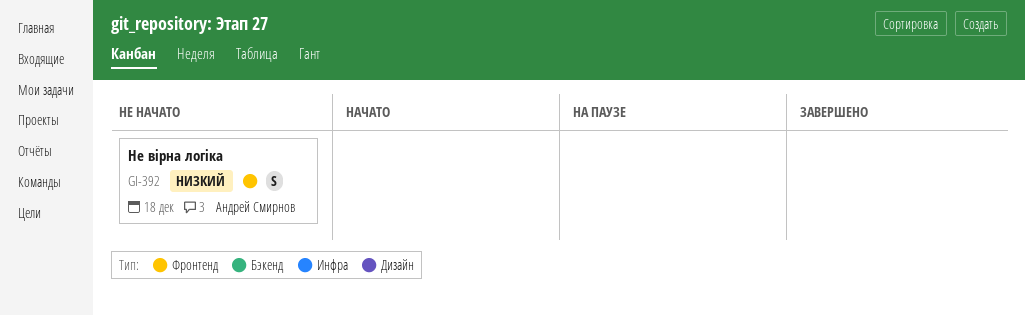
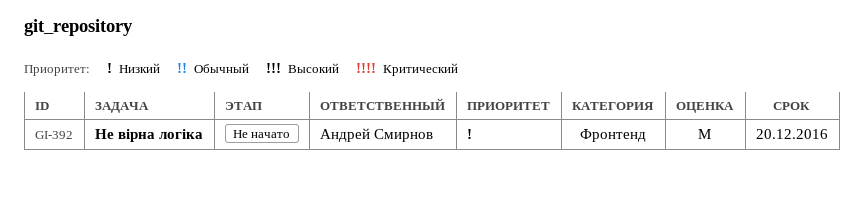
GI-392, estimate: S -> M
GI-392, due: Dec 18 -> Dec 20

